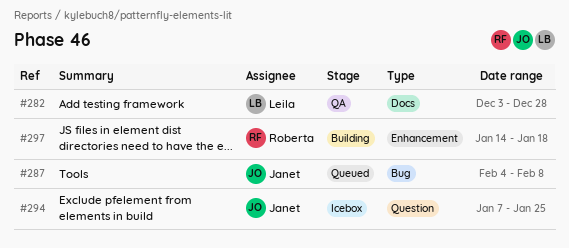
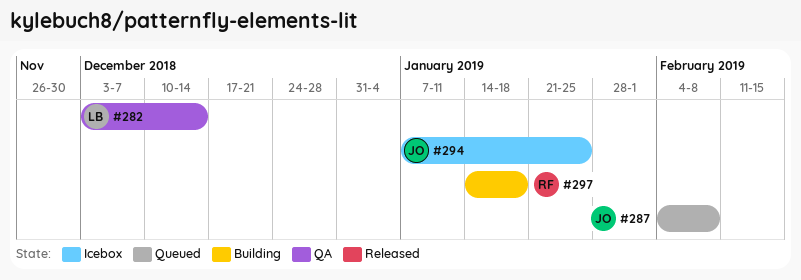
#282, due: Dec 28 -> Dec 14

